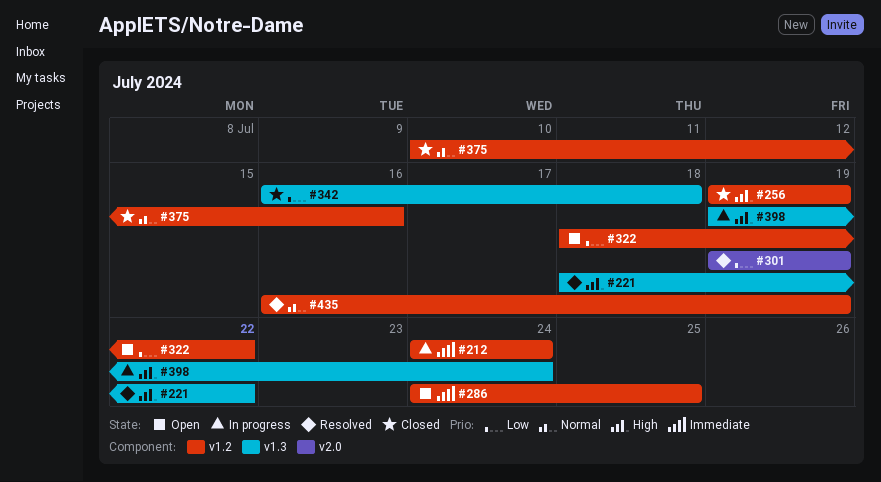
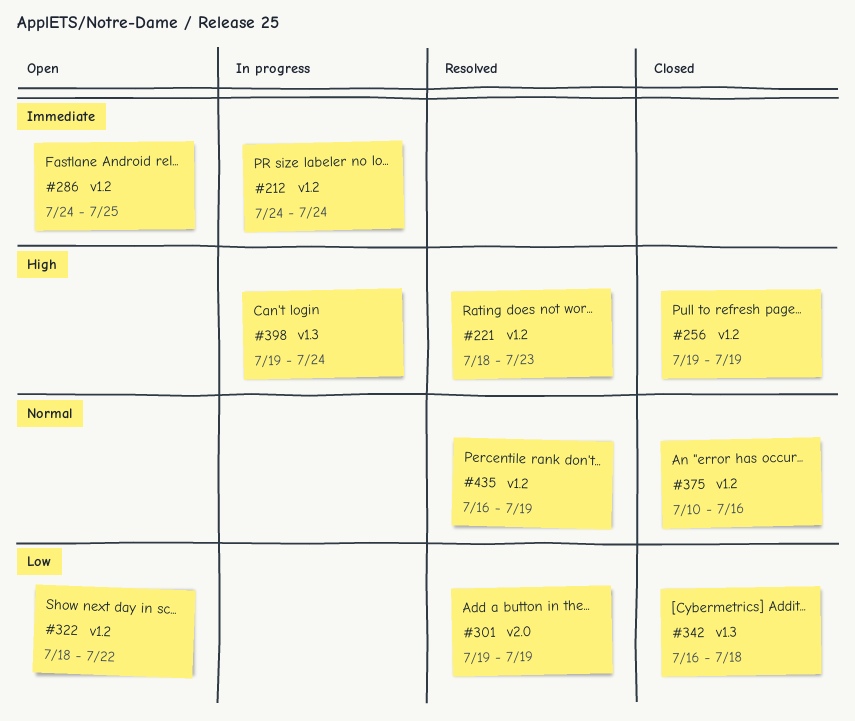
#221, label: v1.3 -> v1.2
#221, due: Jul 22 -> Jul 23

